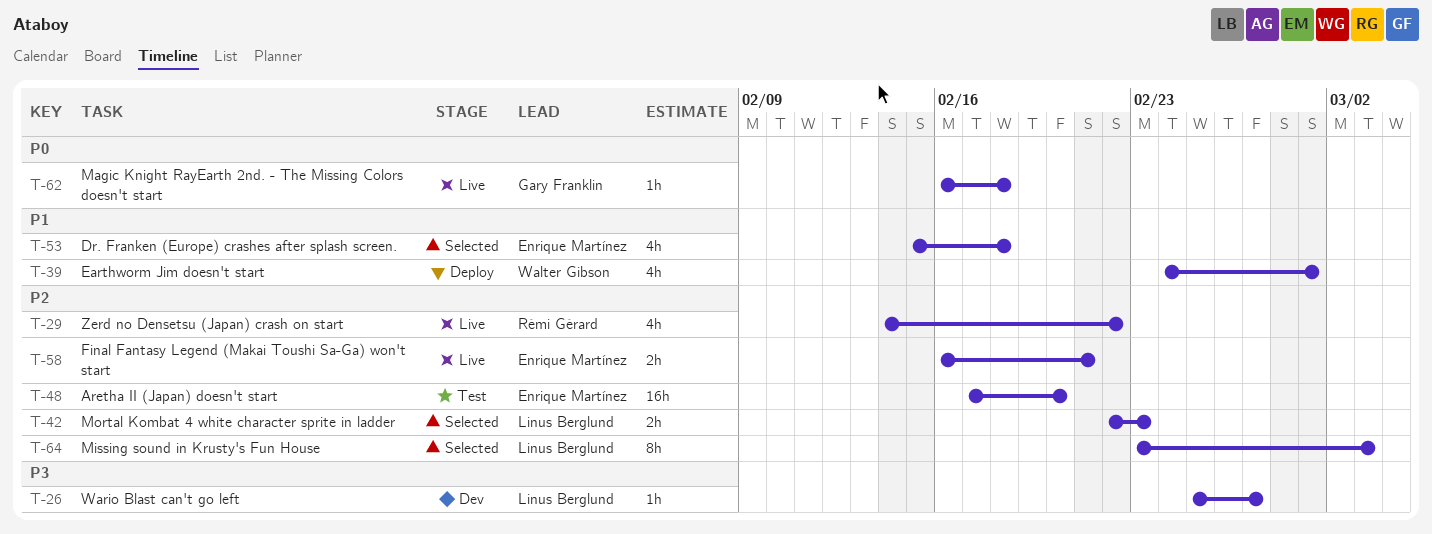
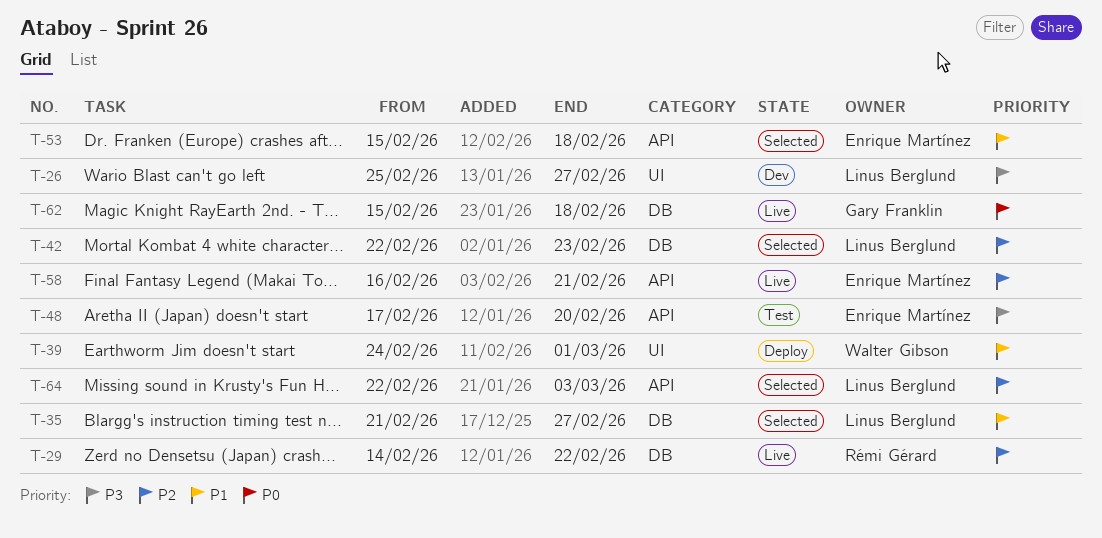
T-35: none -> present
T-48, priority: P2 -> P3
T-62, start: Feb 16 -> Feb 15
T-64, start: Feb 23 -> Feb 22

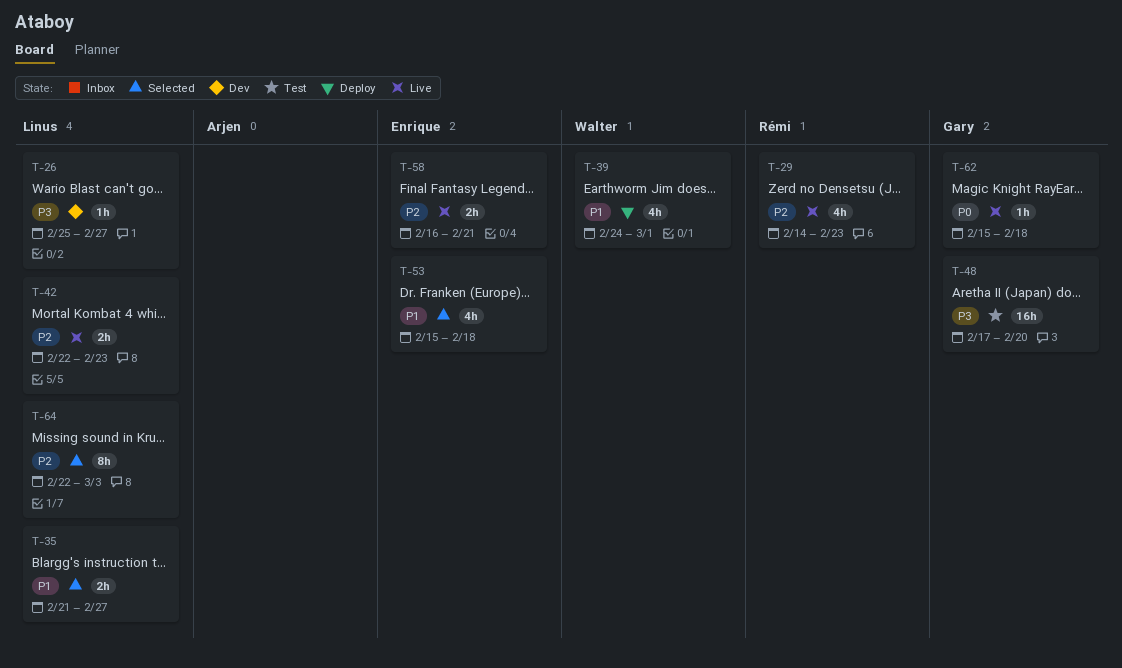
T-29, due: Feb 22 -> Feb 23
T-42, status: Selected -> Live
T-48, owner: Enrique Martínez -> Gary Franklin

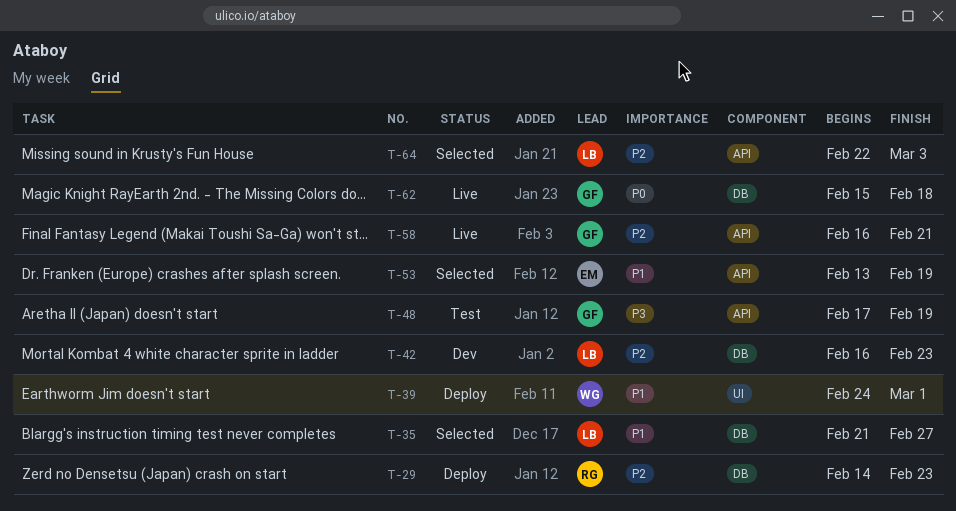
T-26: present -> none
T-29, status: Live -> Deploy
T-42, status: Live -> Dev
T-42, start: Feb 22 -> Feb 16
T-48, due: Feb 20 -> Feb 19
T-53, start: Feb 15 -> Feb 13
T-53, due: Feb 18 -> Feb 19
T-58, owner: Enrique -> Gary

